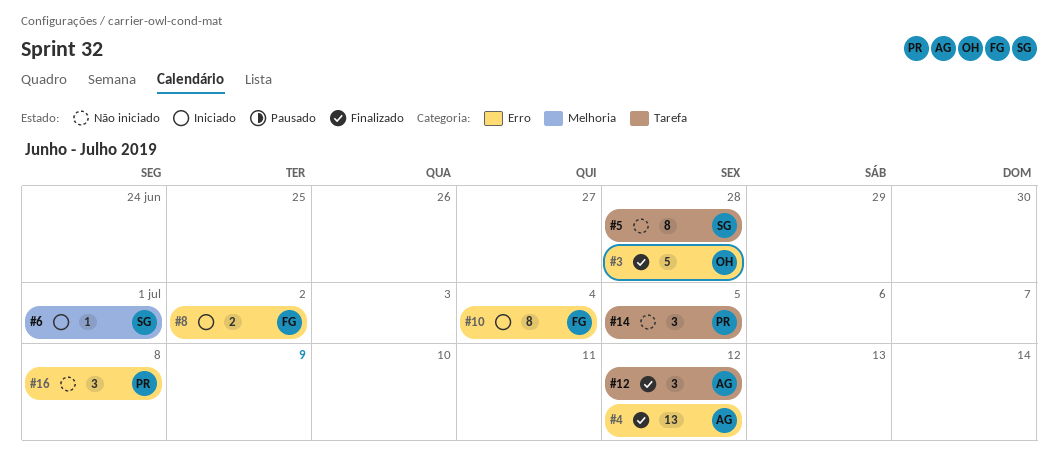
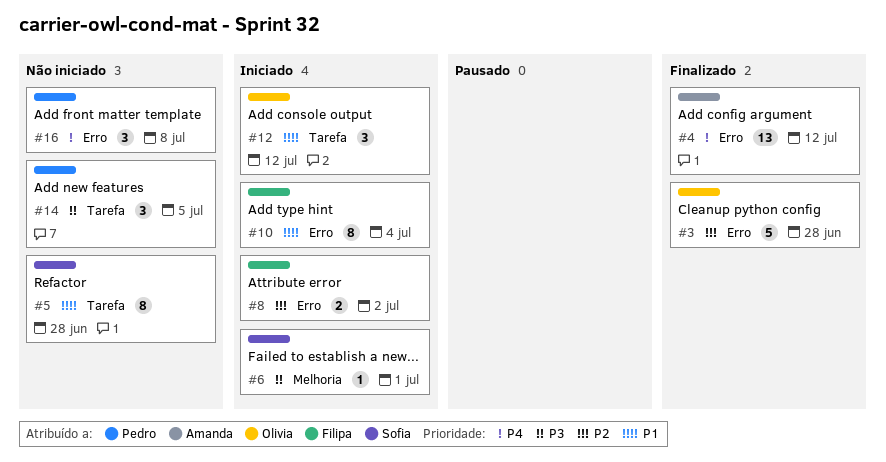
#12, status: Finalizado -> Iniciado
#12, owner: Amanda -> Olivia

